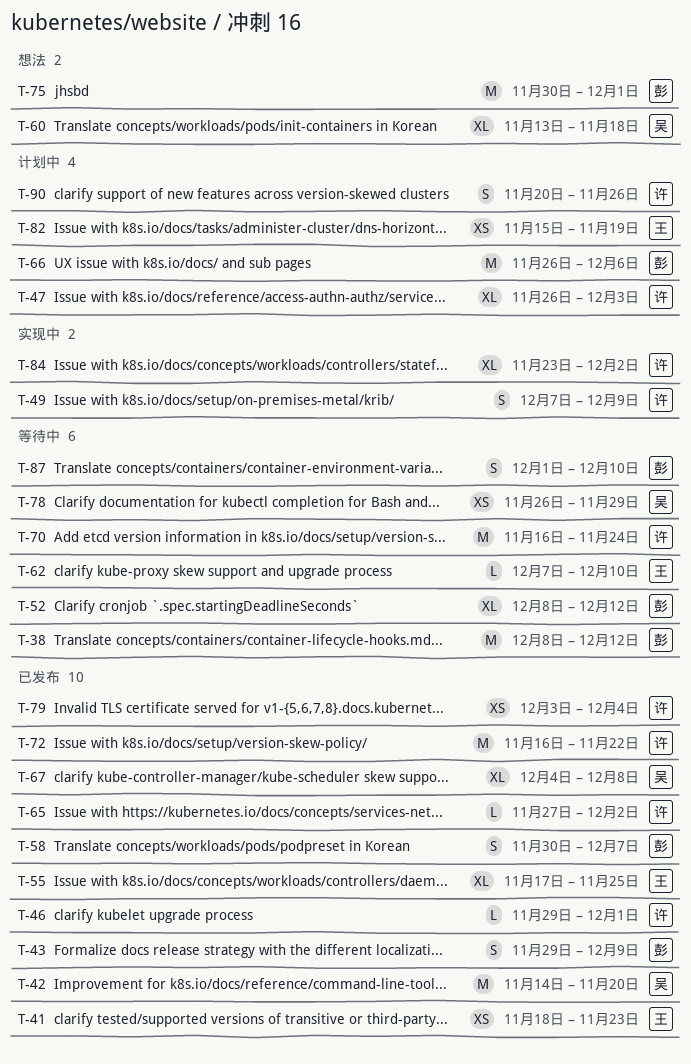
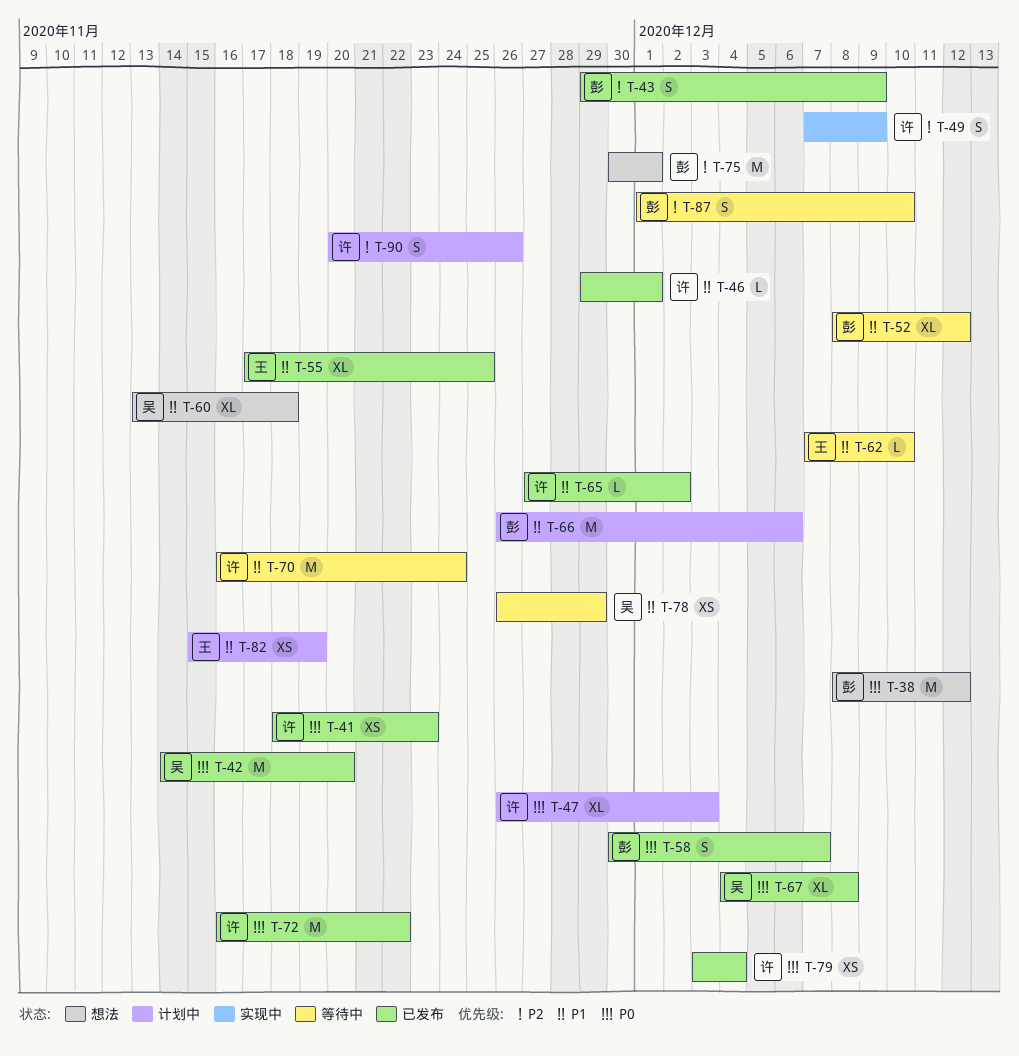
T-38, status: 等待中 -> 想法
T-41, owner: 王 -> 许
T-84: present -> none

